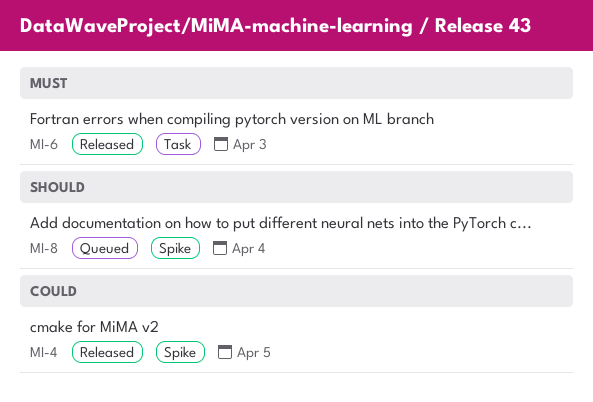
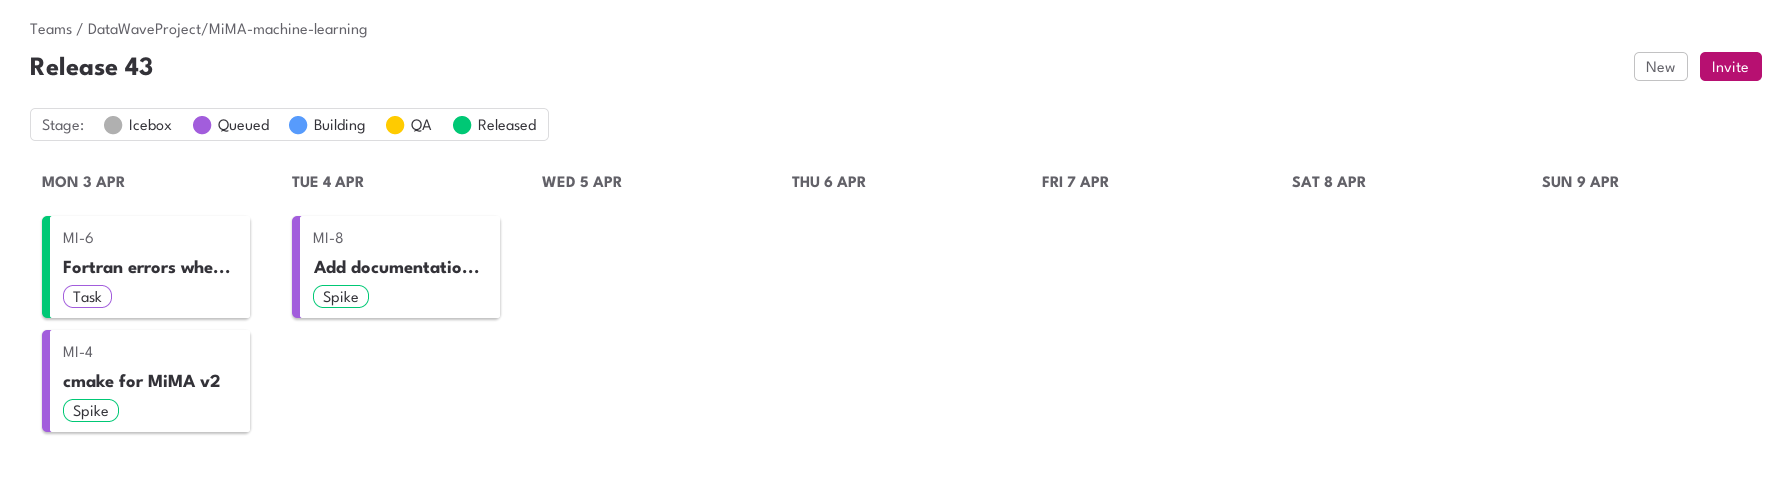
MI-4, status: Released -> Queued
MI-4, due: Apr 5 -> Apr 3

